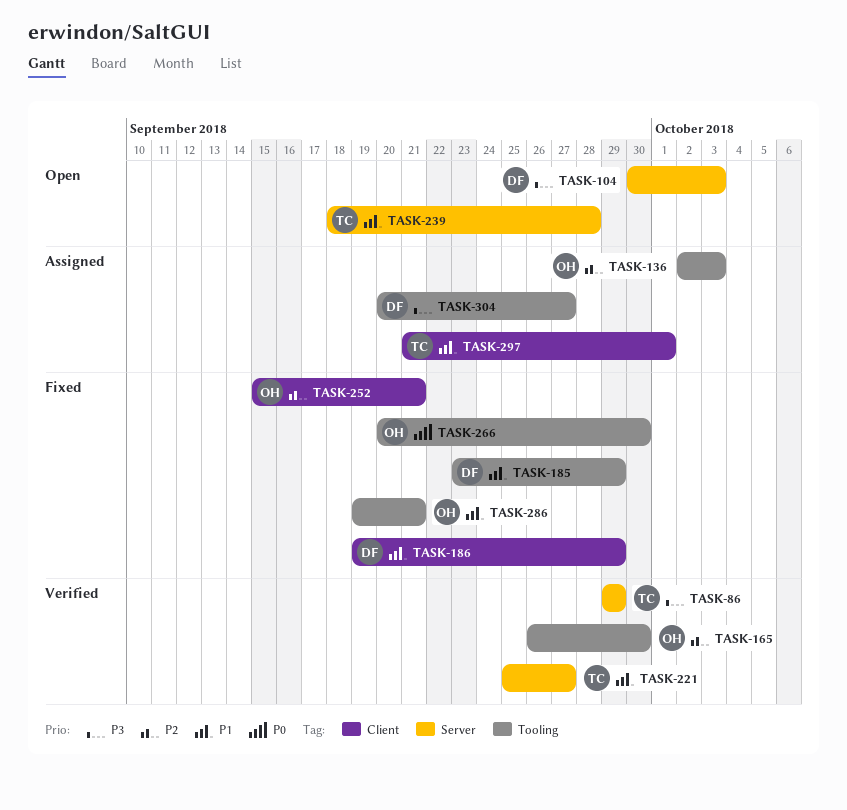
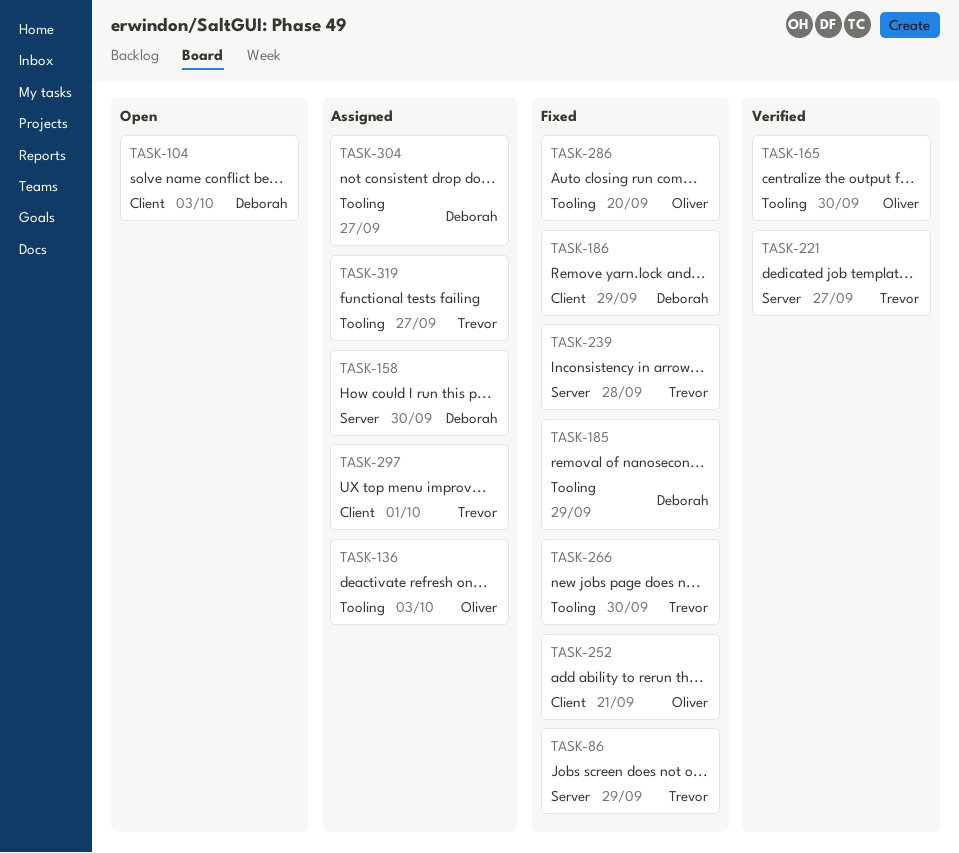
TASK-86, status: Verified -> Fixed
TASK-104, label: Server -> Client
TASK-158: none -> present
TASK-239, status: Open -> Fixed
TASK-266, owner: Oliver -> Trevor
TASK-286, due: Sep 21 -> Sep 20
TASK-319: none -> present

